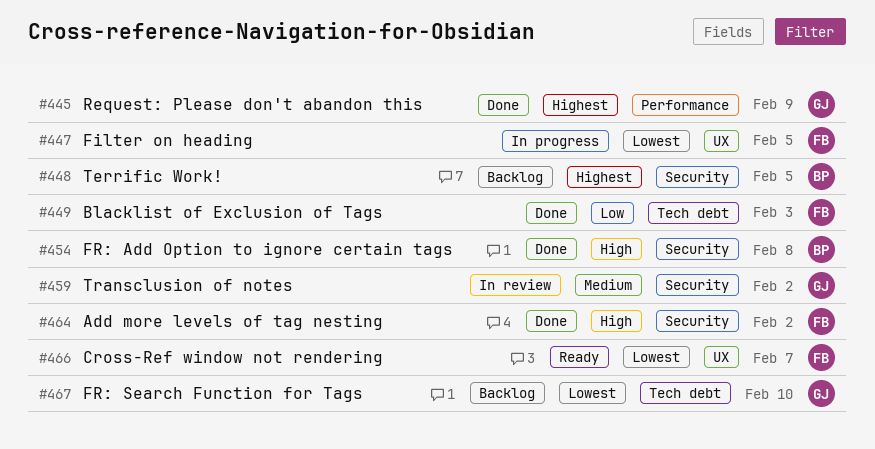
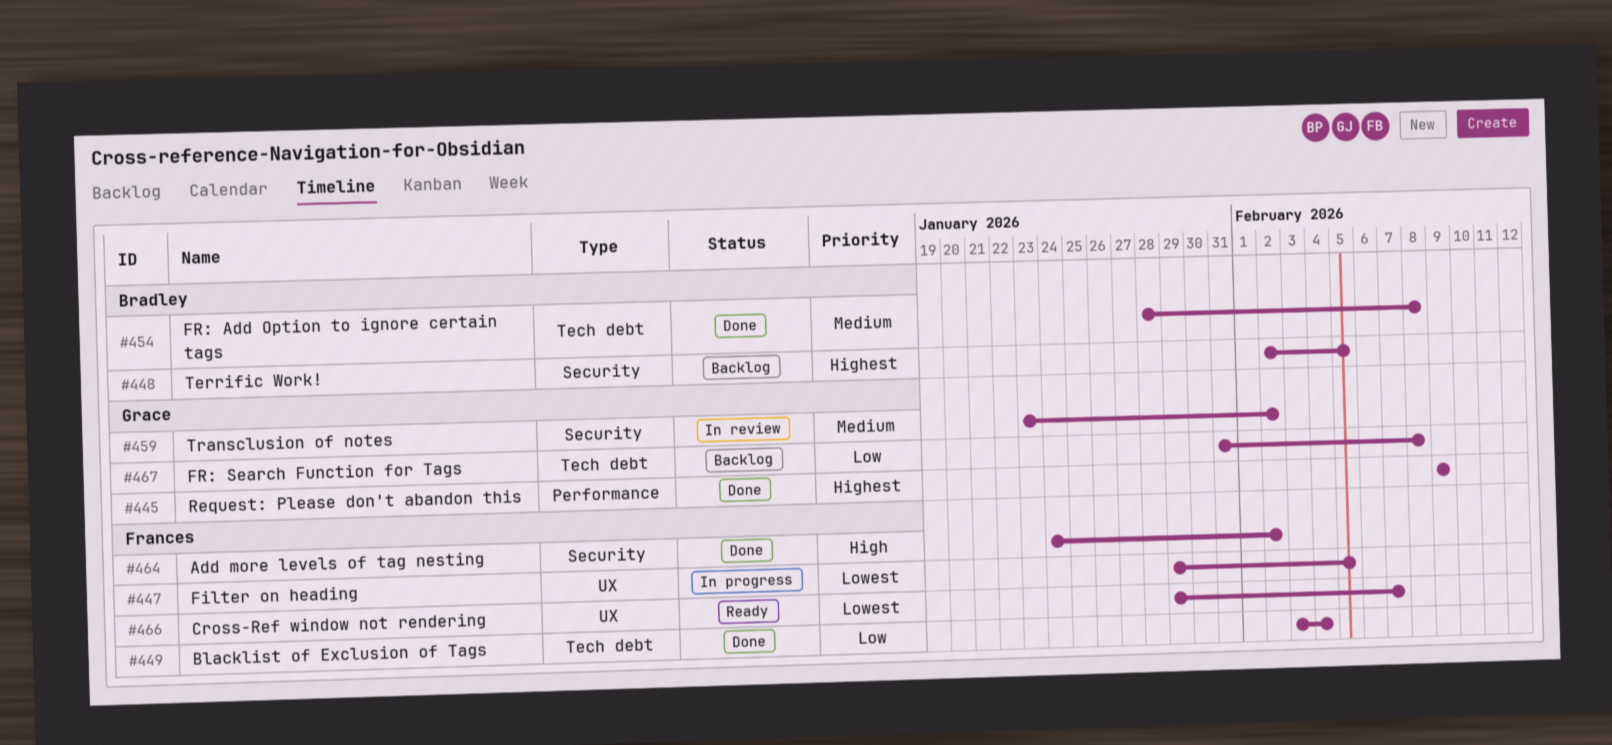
#449, due: Feb 3 -> Feb 4
#454, priority: High -> Medium
#454, label: Security -> Tech debt
#467, priority: Lowest -> Low
#467, due: Feb 10 -> Feb 8

